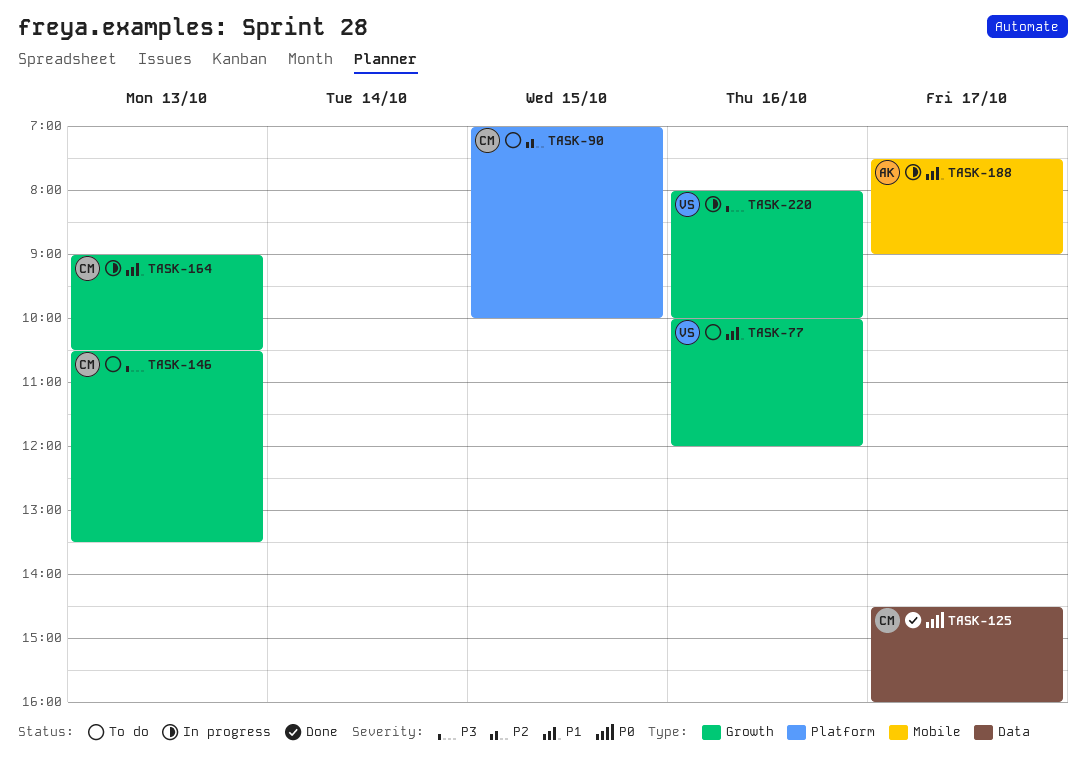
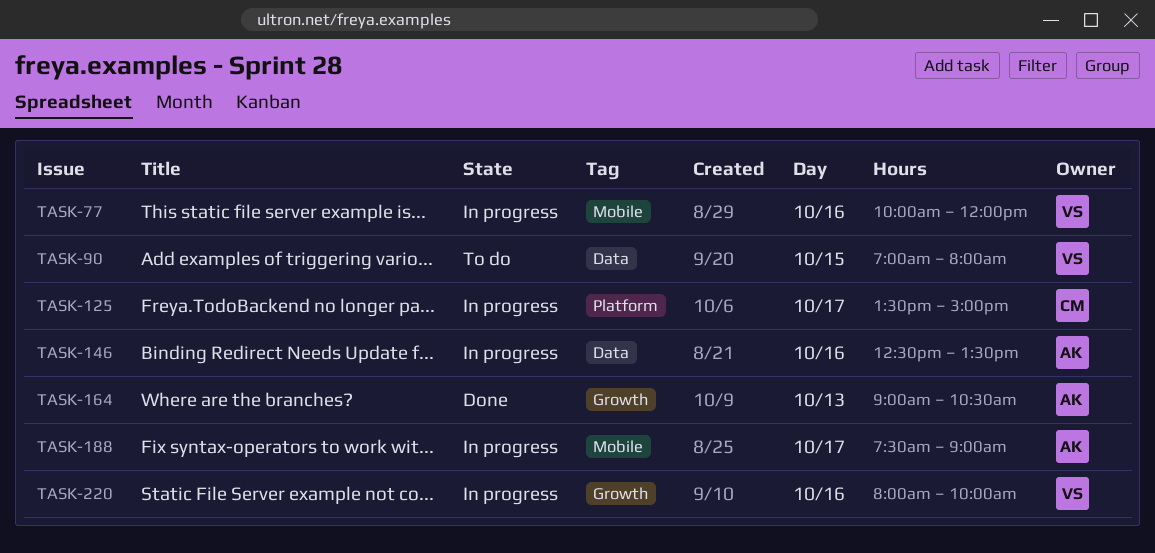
TASK-77, status: To do -> In progress
TASK-77, label: Growth -> Mobile
TASK-90, owner: CM -> VS
TASK-90, label: Platform -> Data
TASK-90, ends: 10:00 -> 08:00
TASK-125, status: Done -> In progress
TASK-125, label: Data -> Platform
TASK-125, begins: 14:30 -> 13:30
TASK-125, ends: 16:00 -> 15:00
TASK-146, status: To do -> In progress
TASK-146, owner: CM -> AK
TASK-146, label: Growth -> Data
TASK-146, day: Oct 13 -> Oct 16
TASK-146, begins: 10:30 -> 12:30
TASK-164, status: In progress -> Done
TASK-164, owner: CM -> AK

